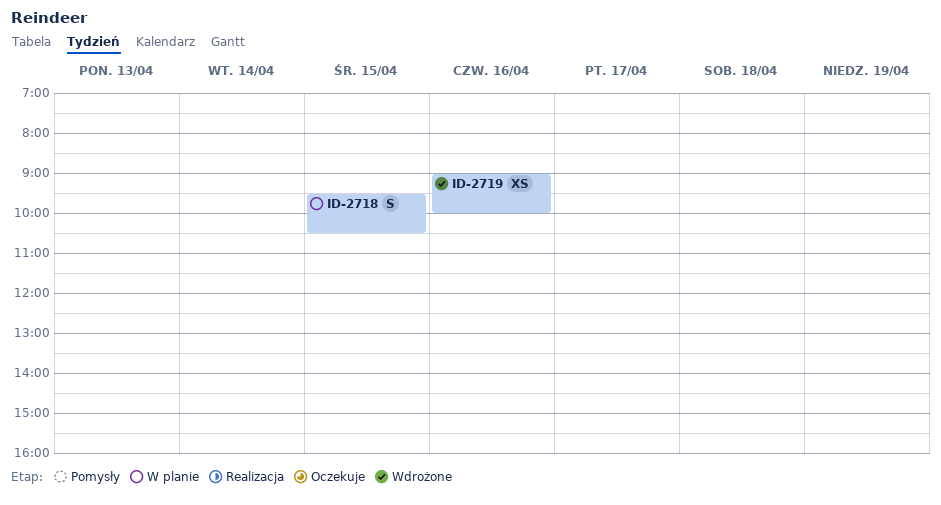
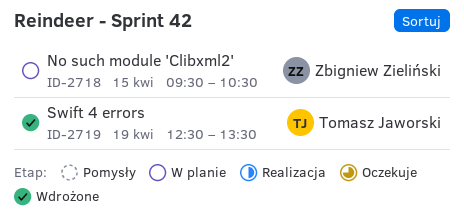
ID-2719, day: Apr 16 -> Apr 19
ID-2719, begins: 09:00 -> 12:30
ID-2719, ends: 10:00 -> 13:30

